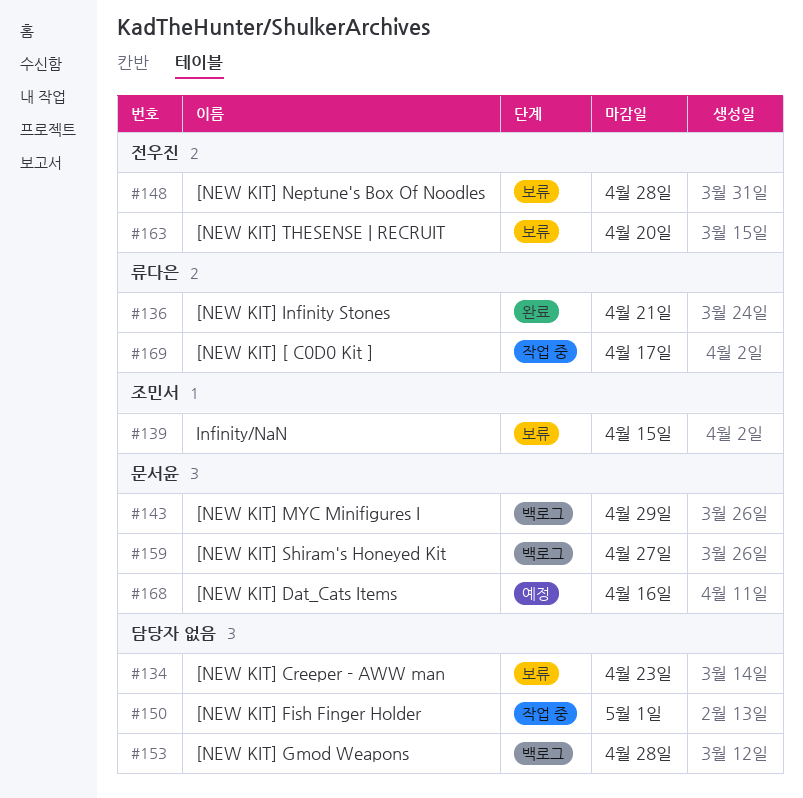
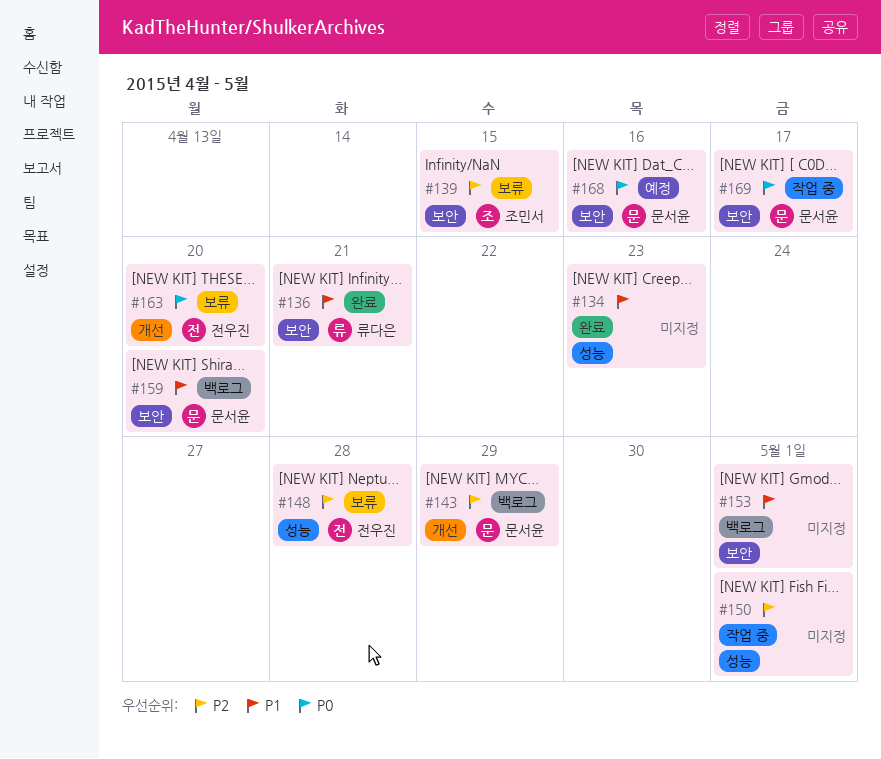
#134, status: 보류 -> 완료
#153, due: Apr 28 -> May 1
#159, due: Apr 27 -> Apr 20
#169, owner: 류다은 -> 문서윤

